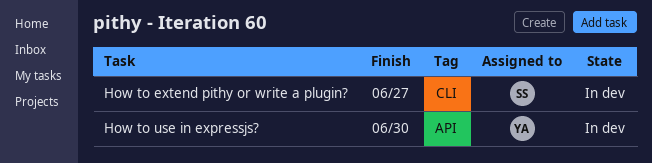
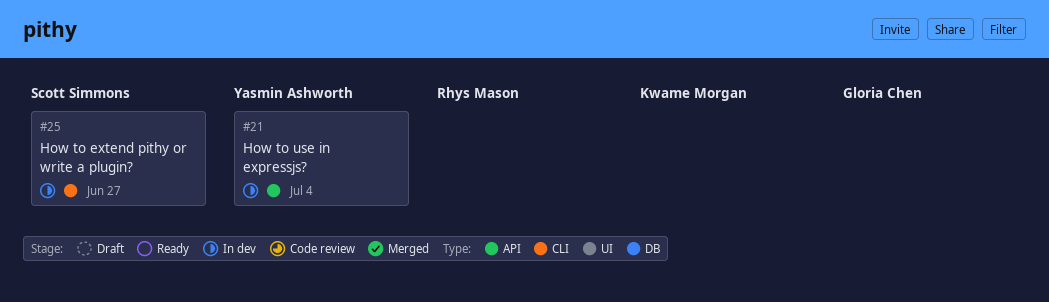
How to use in expressjs?, due: Jun 30 -> Jul 4

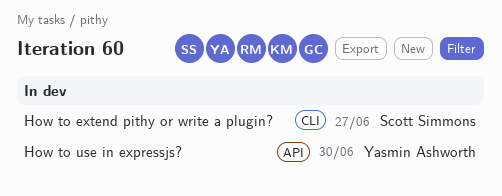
How to use in expressjs?, due: Jul 4 -> Jun 30

